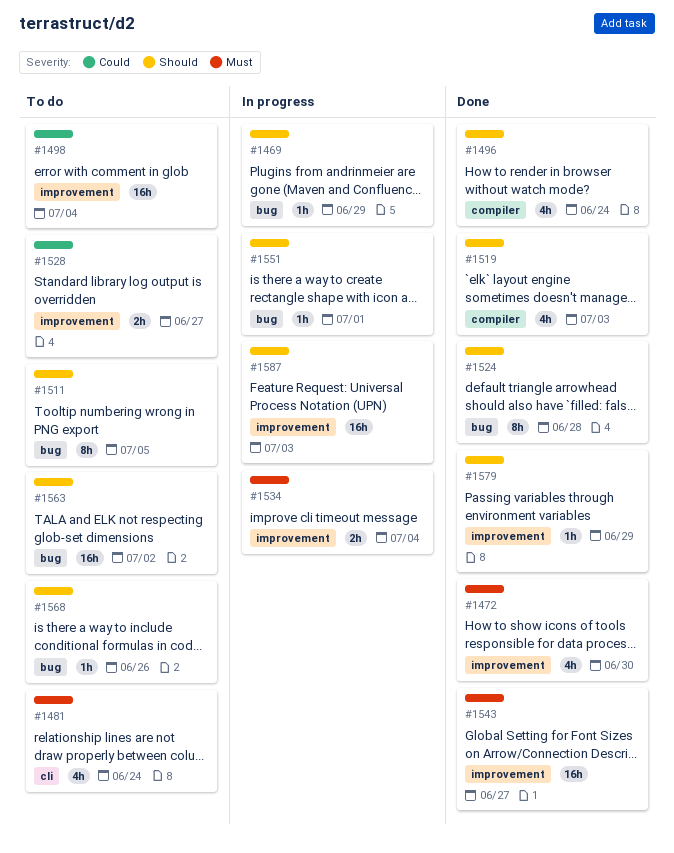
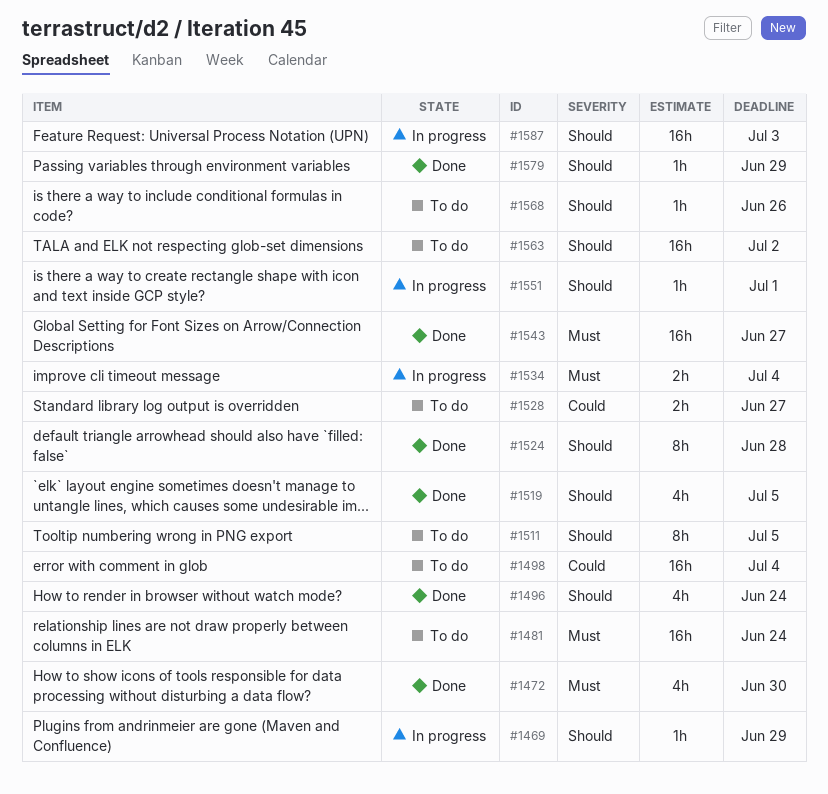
#1481, estimate: 4h -> 16h
#1519, due: Jul 3 -> Jul 5

